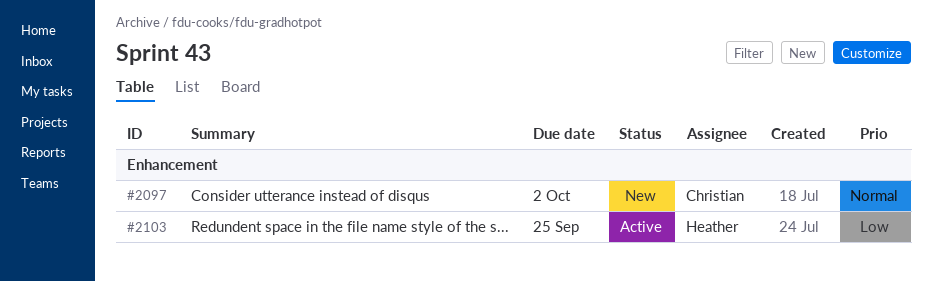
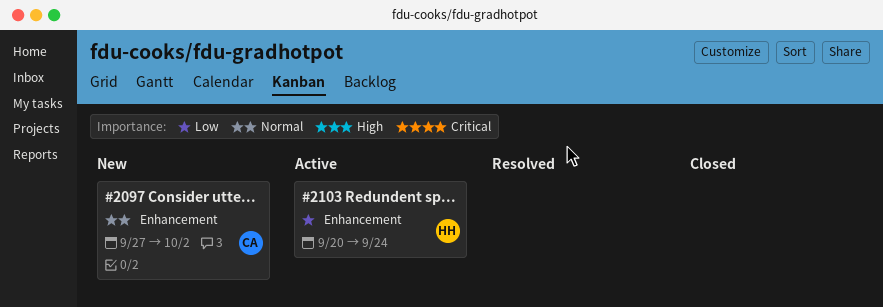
#2103, due: Sep 25 -> Sep 24

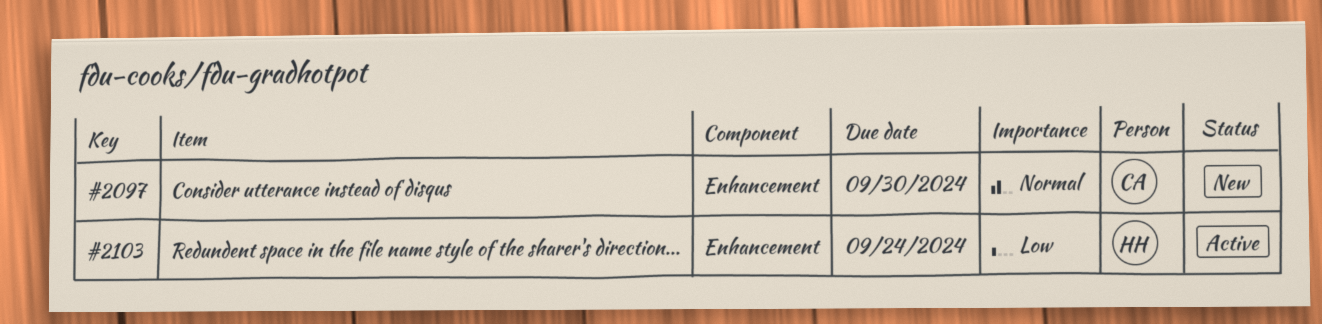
#2097, due: Oct 2 -> Sep 30

